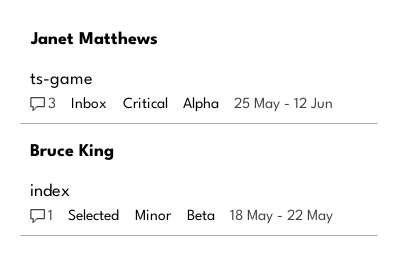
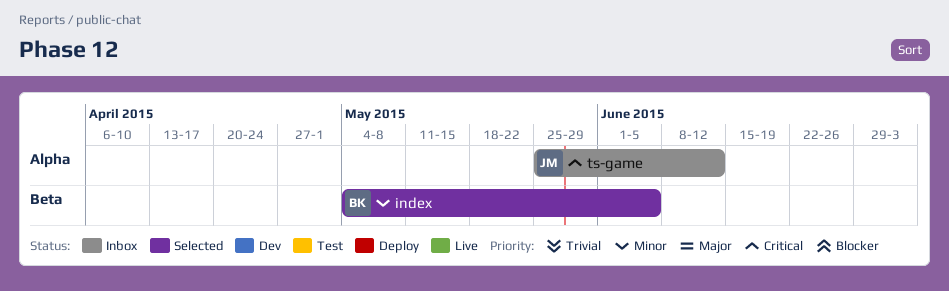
index, start: May 18 -> May 4
index, due: May 22 -> Jun 5

